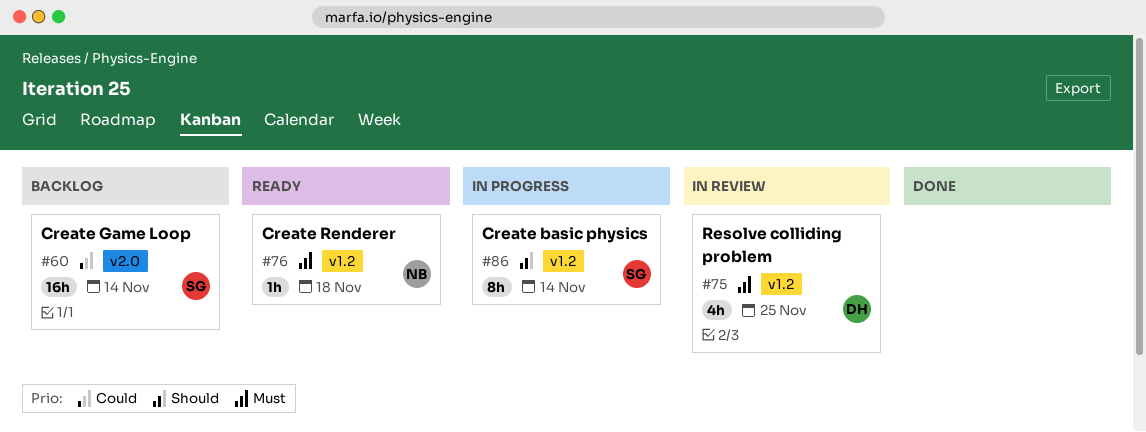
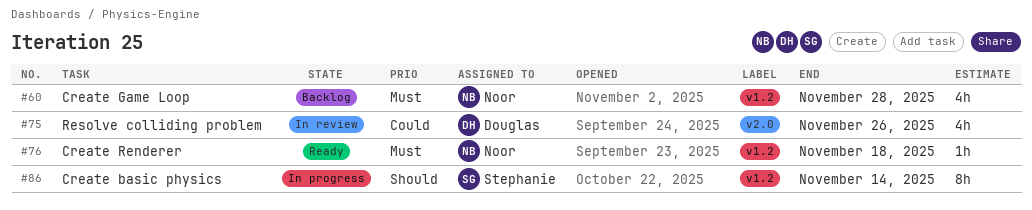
#60, owner: Stephanie -> Noor
#60, priority: Could -> Must
#60, label: v2.0 -> v1.2
#60, estimate: 16h -> 4h
#60, due: Nov 14 -> Nov 28
#75, priority: Must -> Could
#75, label: v1.2 -> v2.0
#75, due: Nov 25 -> Nov 26

